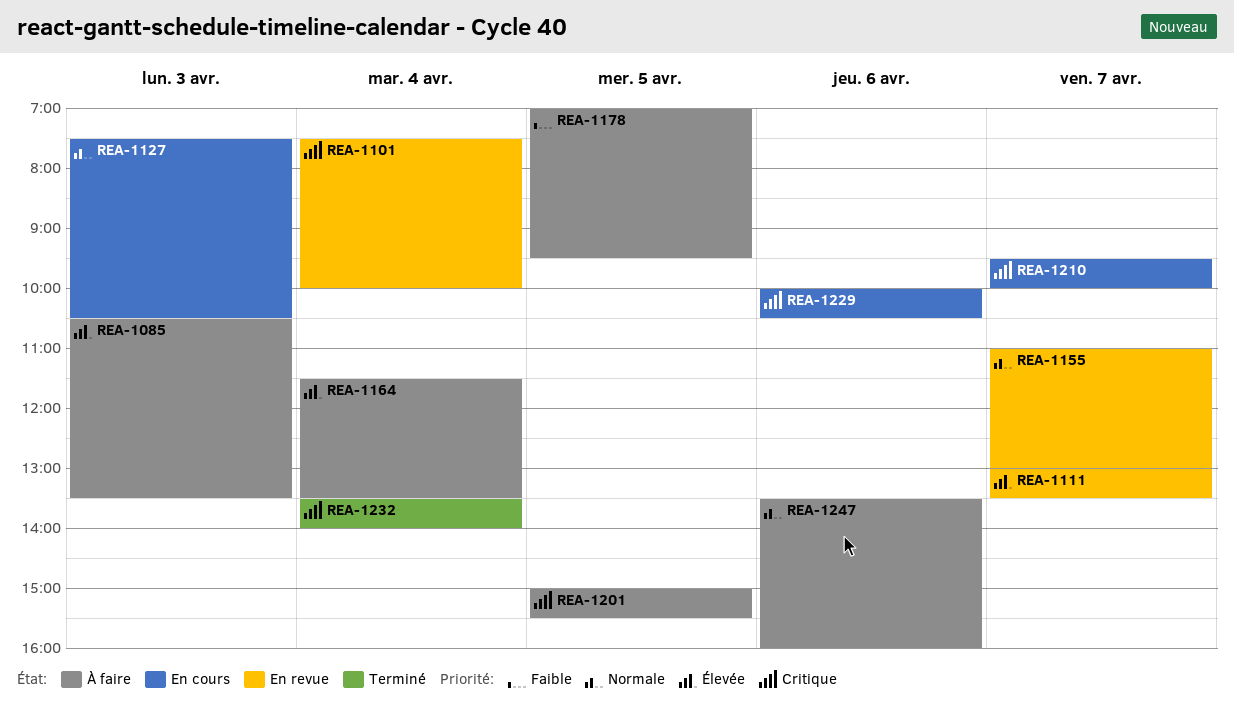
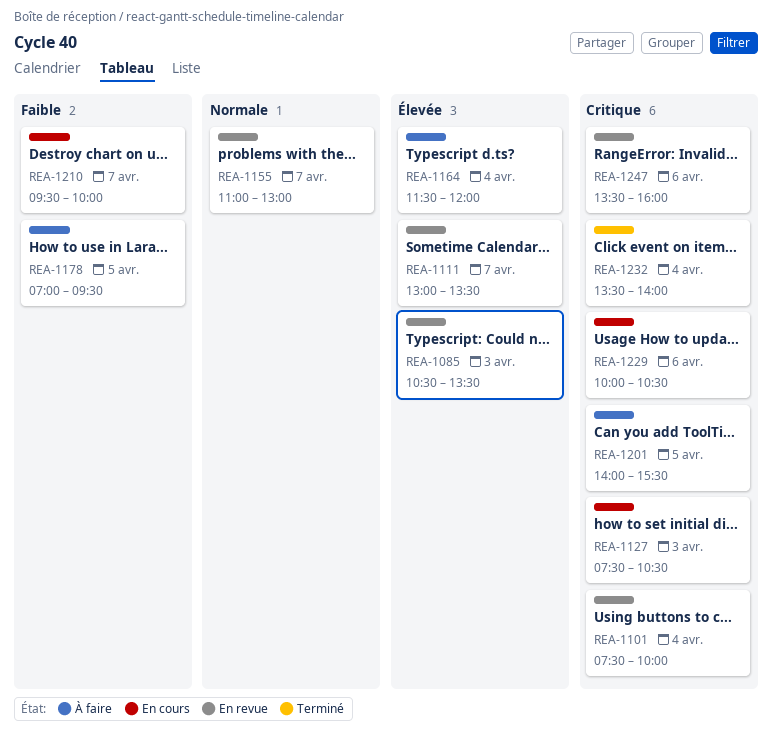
REA-1085, status: À faire -> En revue
REA-1127, priority: Normale -> Critique
REA-1164, ends: 13:30 -> 12:00
REA-1201, begins: 15:00 -> 14:00
REA-1210, priority: Critique -> Faible
REA-1247, status: À faire -> En revue
REA-1247, priority: Normale -> Critique

